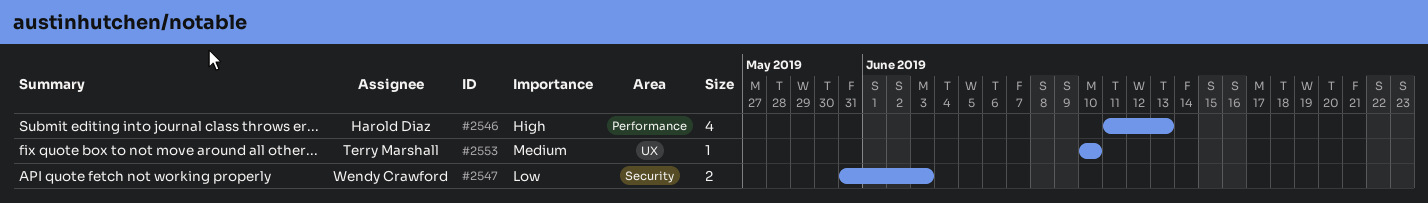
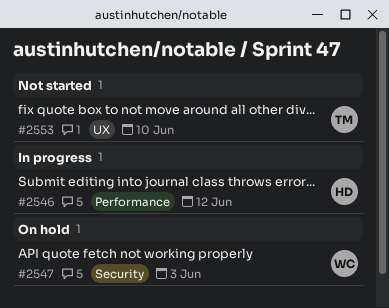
#2546, due: Jun 13 -> Jun 12

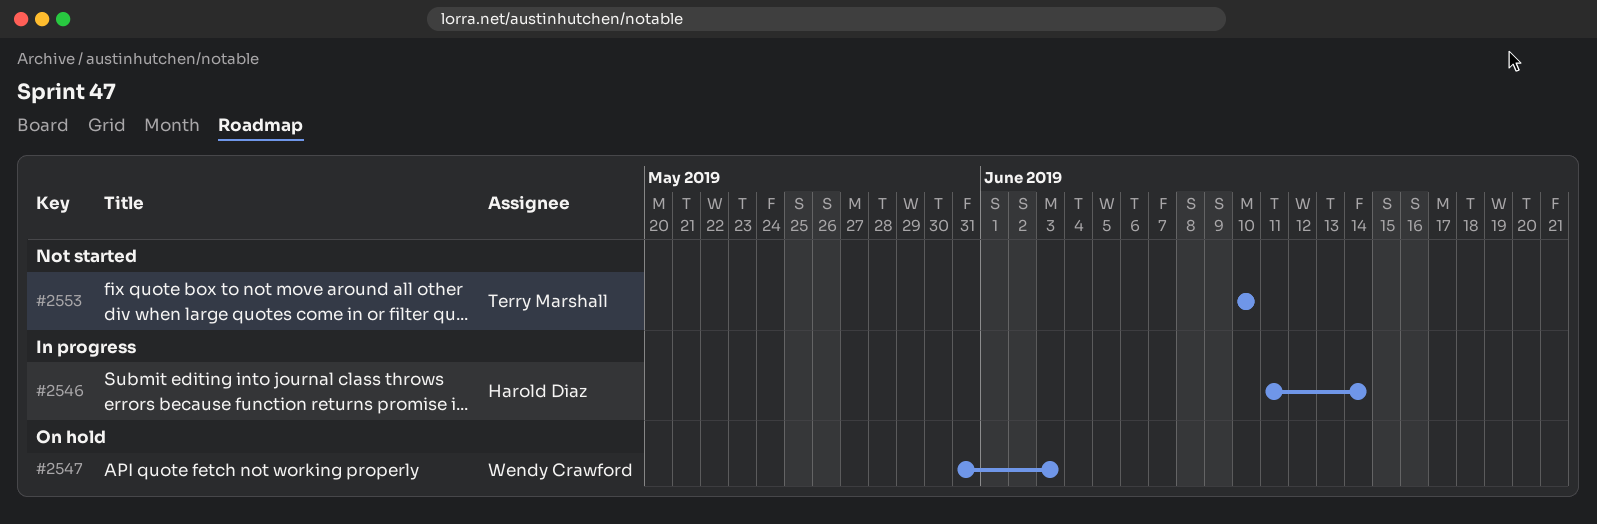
#2546, due: Jun 12 -> Jun 14

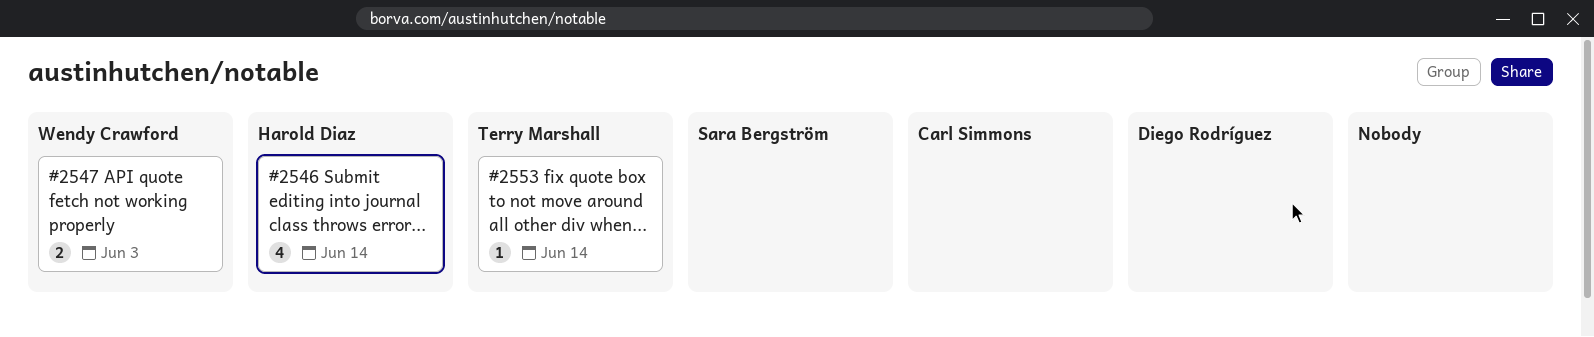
#2553, due: Jun 10 -> Jun 14

